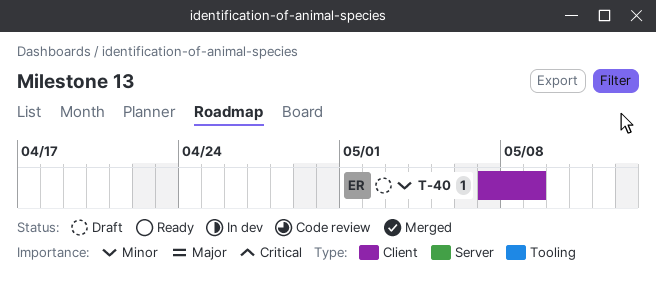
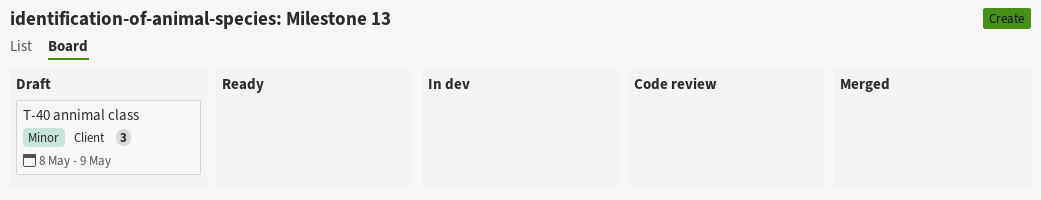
T-40, estimate: 1 -> 3
T-40, start: May 7 -> May 8

